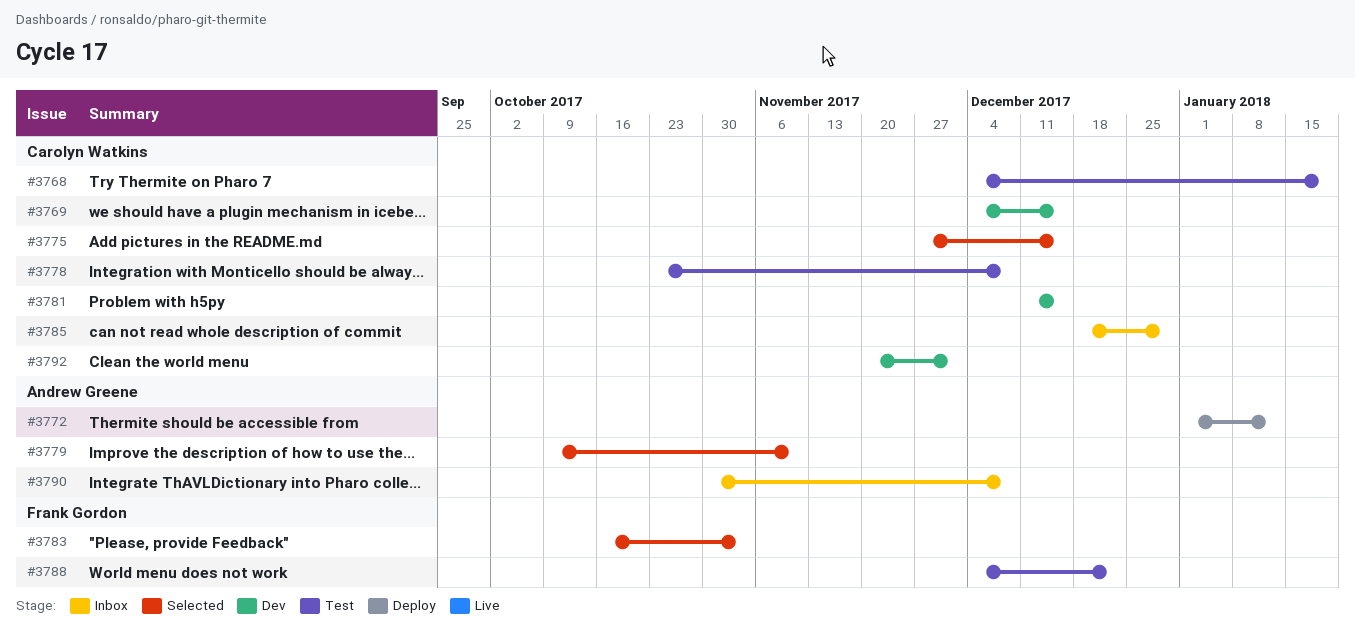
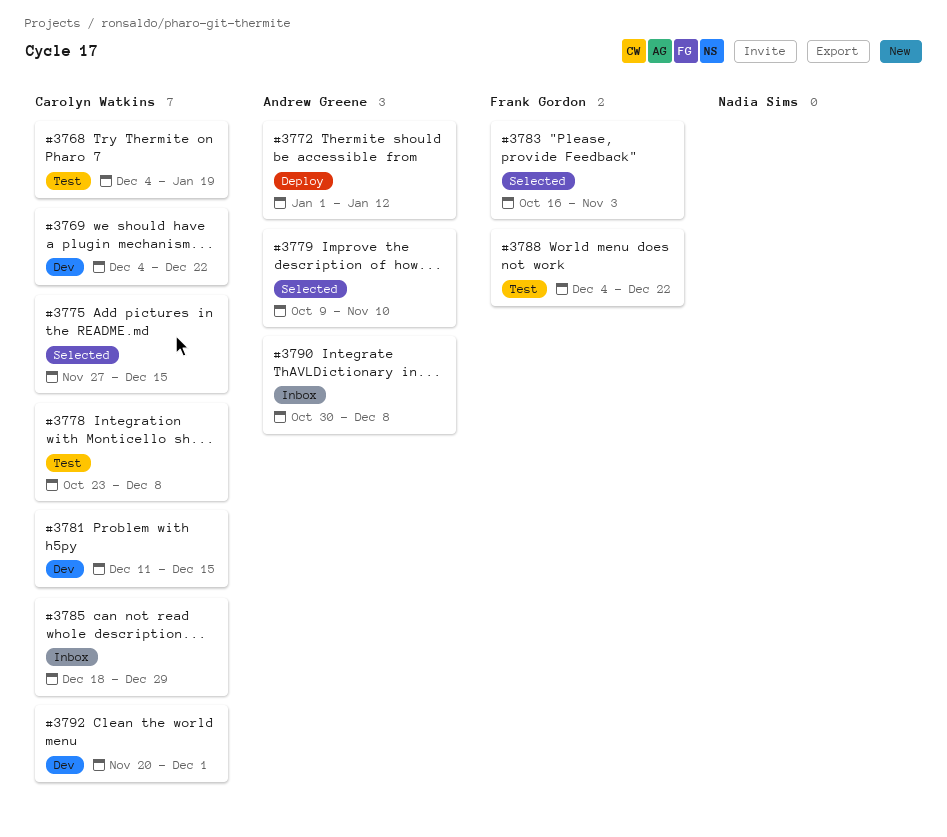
#3769, due: Dec 15 -> Dec 22

